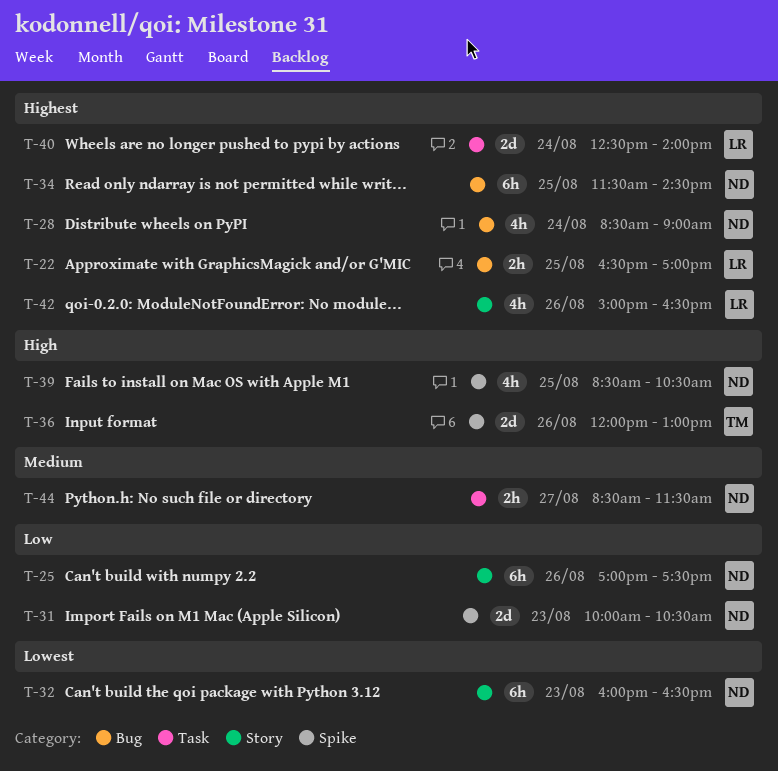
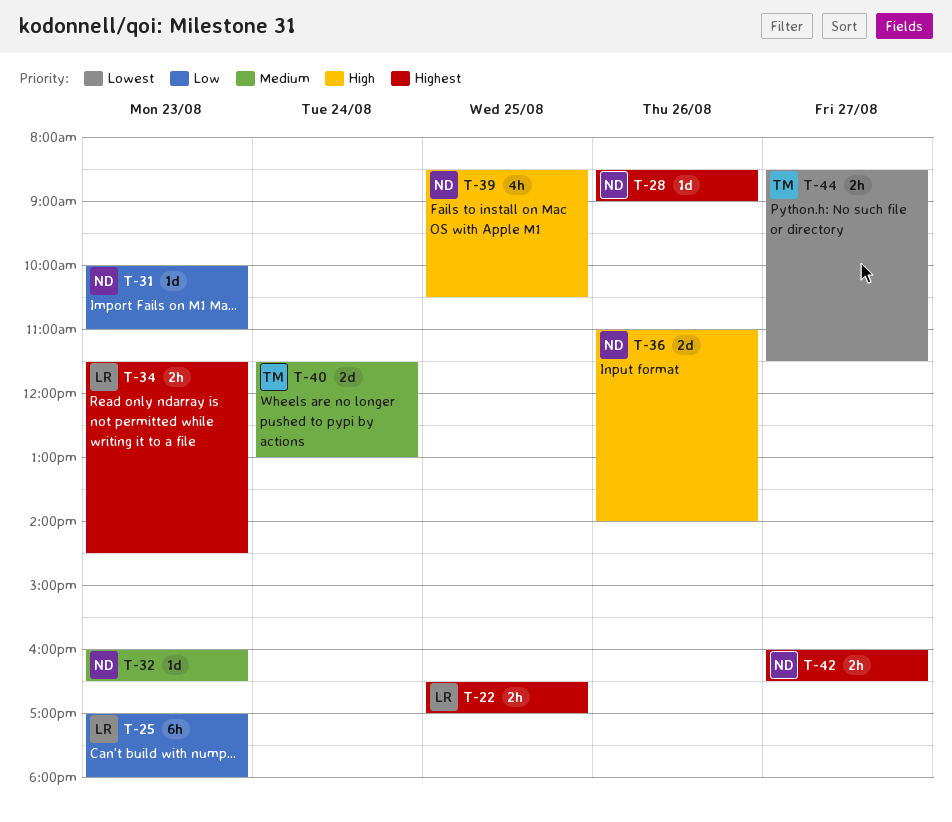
T-25, owner: ND -> LR
T-25, day: Aug 26 -> Aug 23
T-25, ends: 17:30 -> 18:00
T-28, estimate: 4h -> 1d
T-28, day: Aug 24 -> Aug 26
T-31, estimate: 2d -> 1d
T-31, ends: 10:30 -> 11:00
T-32, priority: Lowest -> Medium
T-32, estimate: 6h -> 1d
T-34, owner: ND -> LR
T-34, estimate: 6h -> 2h
T-34, day: Aug 25 -> Aug 23
T-36, owner: TM -> ND
T-36, begins: 12:00 -> 11:00
T-36, ends: 13:00 -> 14:00
T-40, owner: LR -> TM
T-40, priority: Highest -> Medium
T-40, begins: 12:30 -> 11:30
T-40, ends: 14:00 -> 13:00
T-42, owner: LR -> ND
T-42, estimate: 4h -> 2h
T-42, day: Aug 26 -> Aug 27
T-42, begins: 15:00 -> 16:00
T-44, owner: ND -> TM
T-44, priority: Medium -> Lowest

